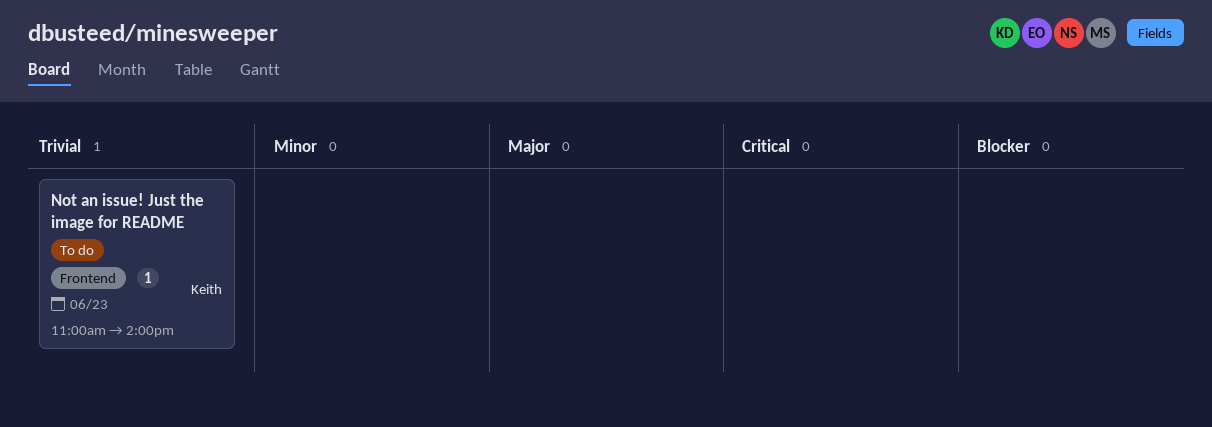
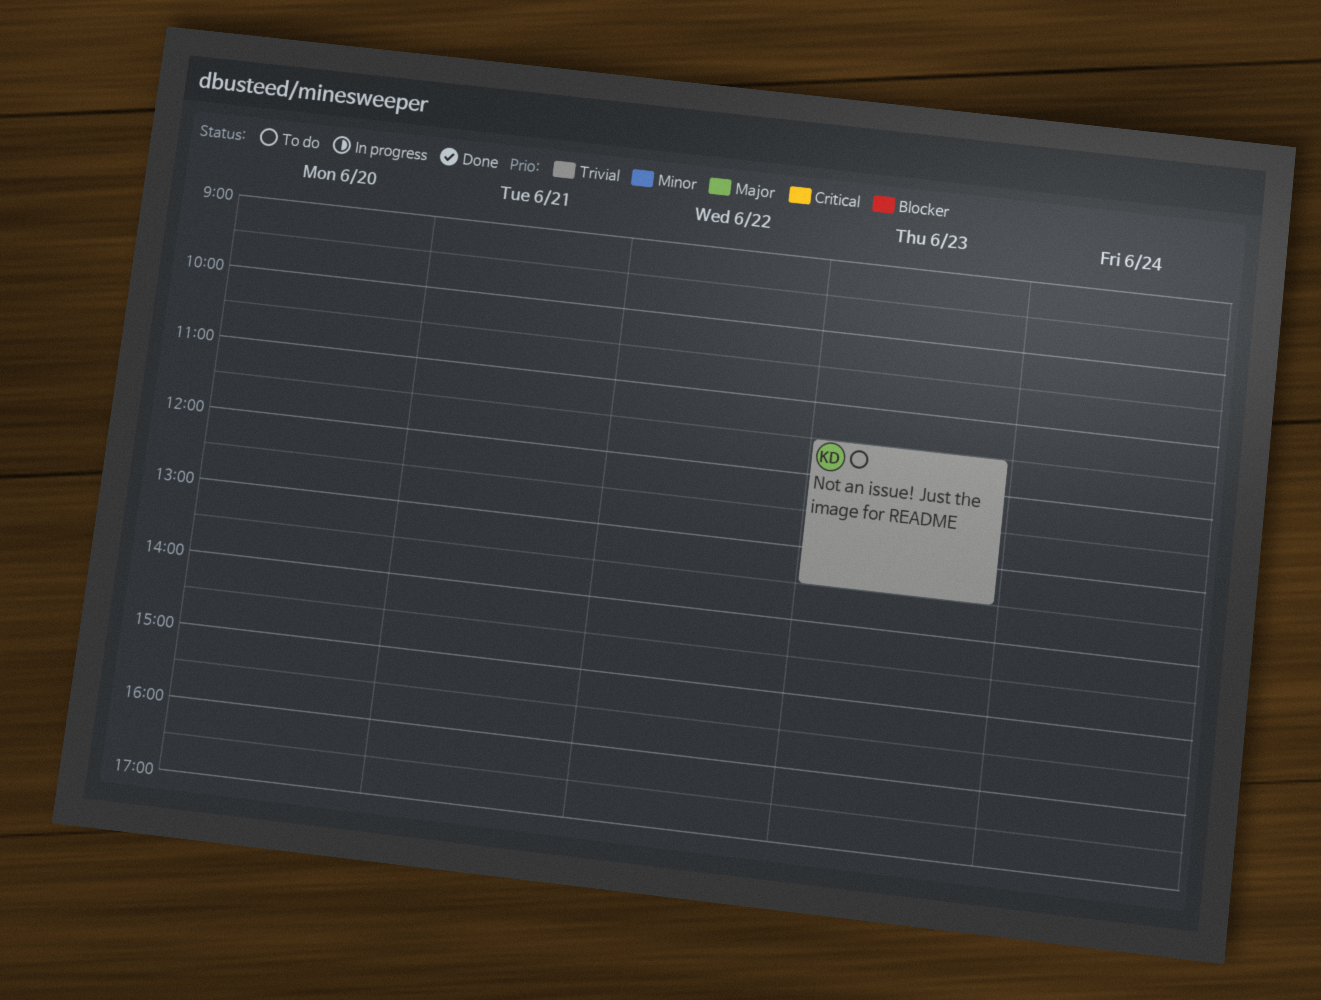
Not an issue! Just the image for README, begins: 11:00 -> 11:30
Not an issue! Just the image for README, ends: 14:00 -> 13:30

